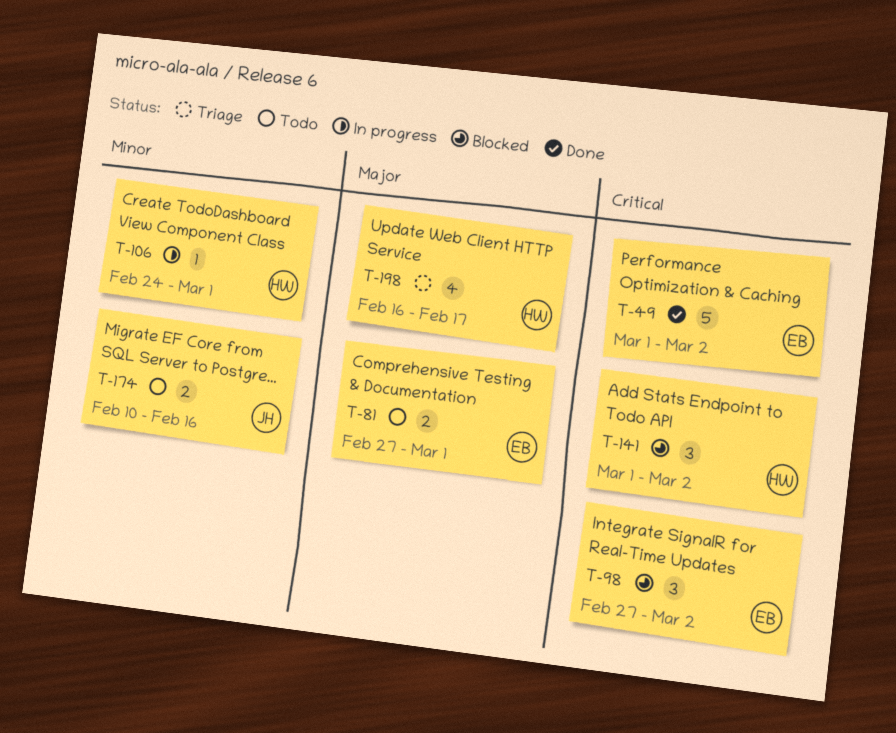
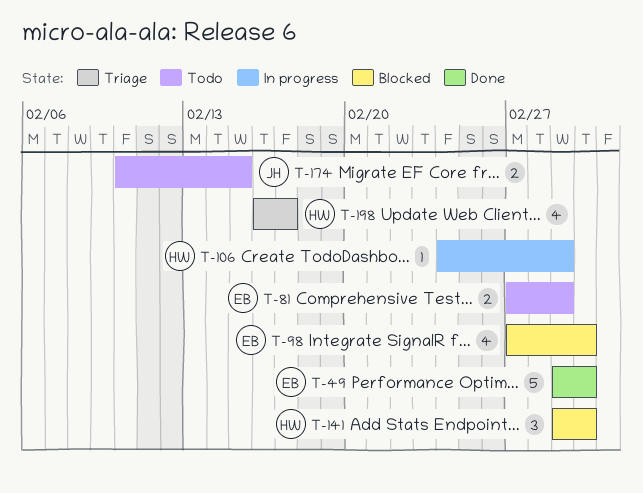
T-98, estimate: 3 -> 4
T-174, due: Feb 16 -> Feb 15

